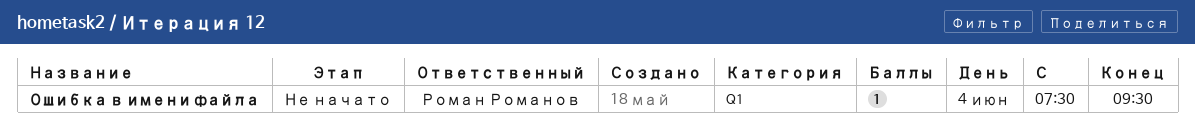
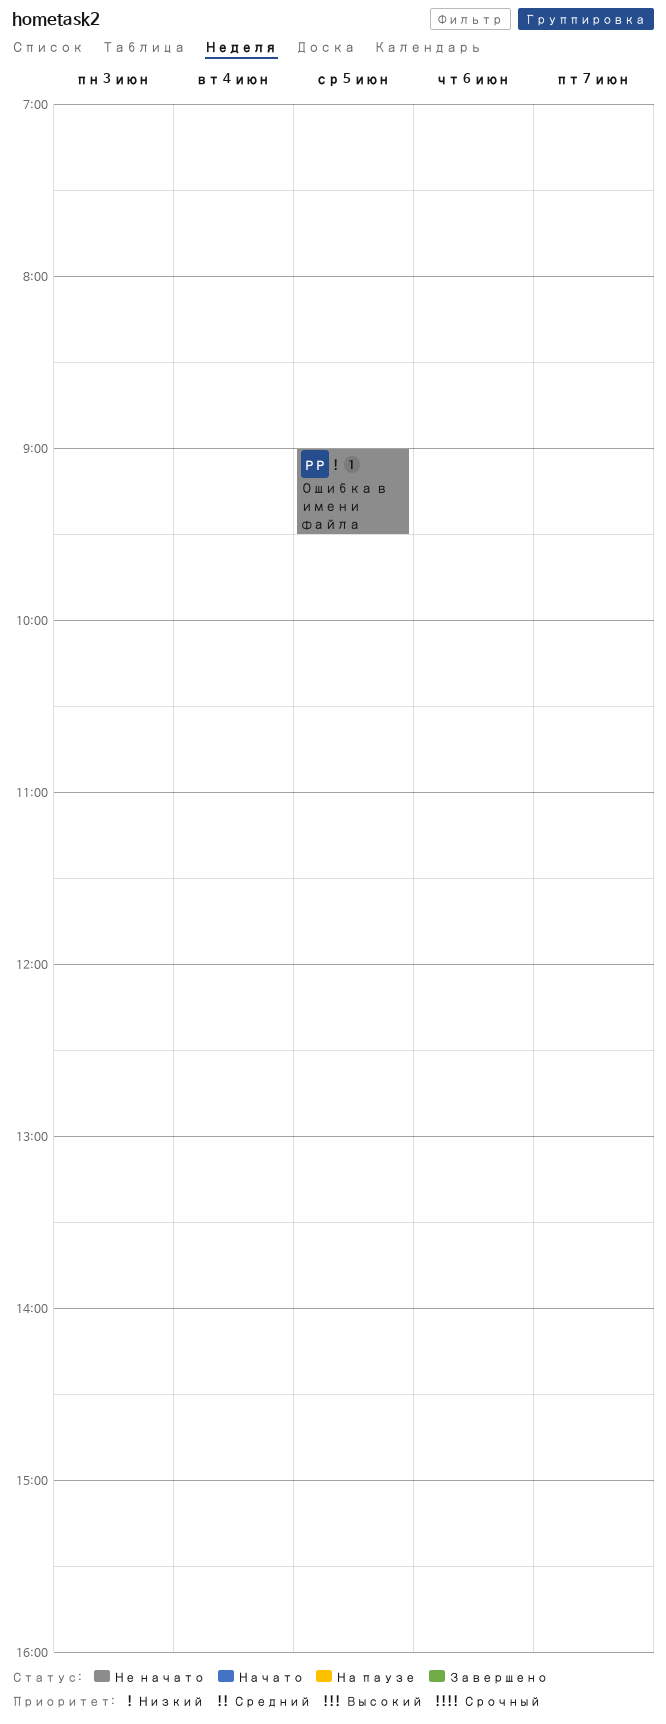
Ошибка в имени файла, day: Jun 4 -> Jun 5
Ошибка в имени файла, begins: 07:30 -> 09:00

